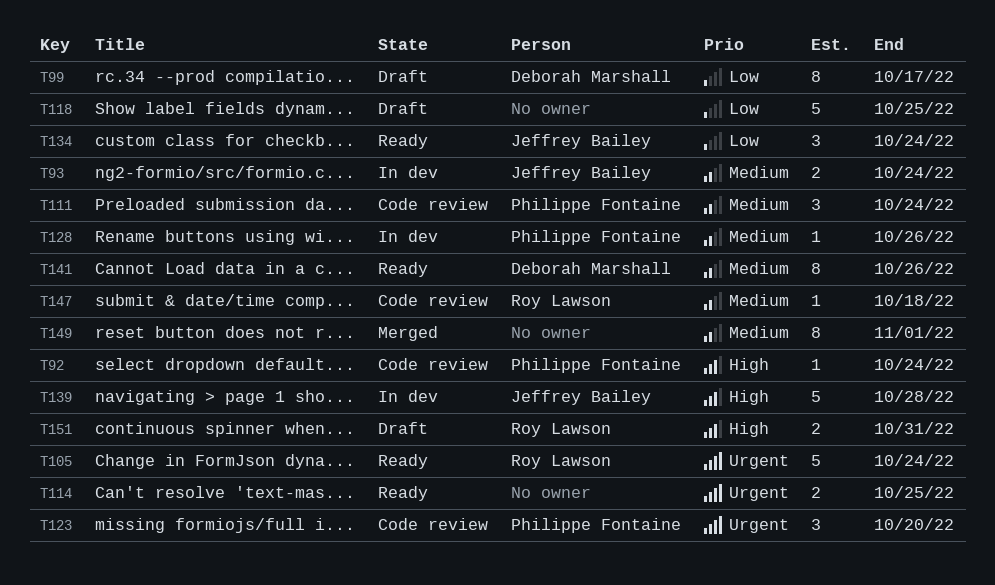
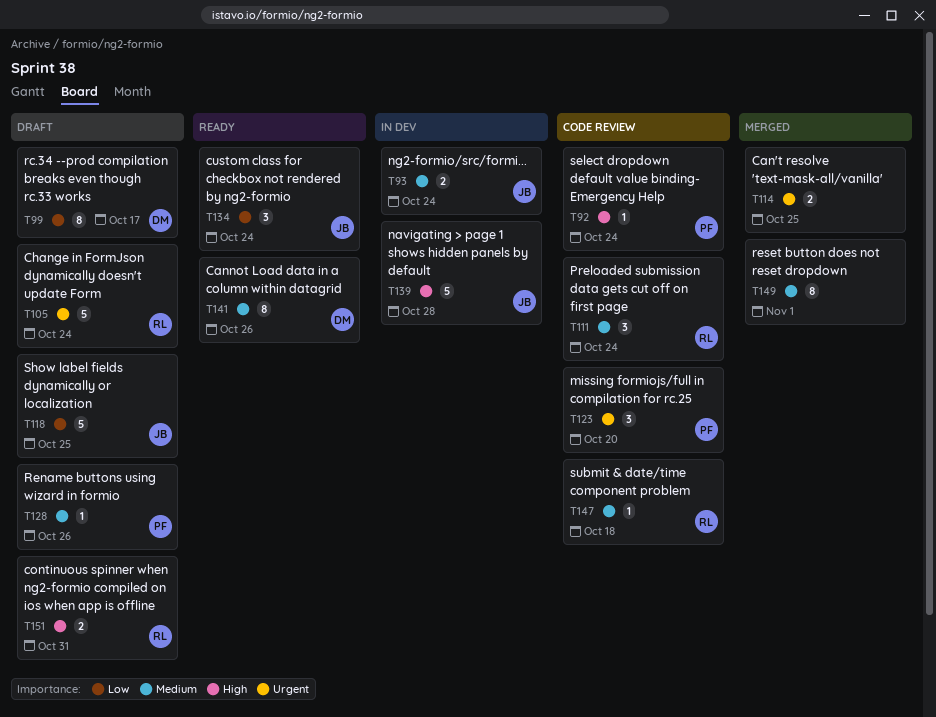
T105, status: Ready -> Draft
T111, owner: Philippe Fontaine -> Roy Lawson
T114, status: Ready -> Merged
T118, owner: none -> Jeffrey Bailey
T128, status: In dev -> Draft

